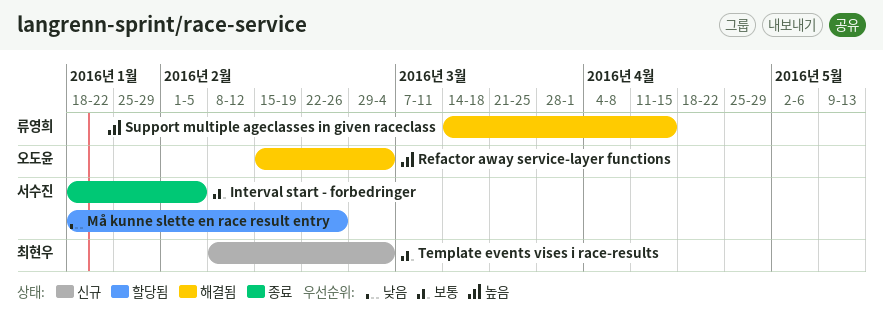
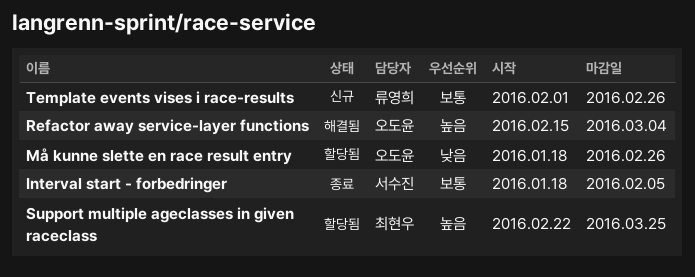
Må kunne slette en race result entry, owner: 서수진 -> 오도윤
Support multiple ageclasses in given raceclass, status: 해결됨 -> 할당됨
Support multiple ageclasses in given raceclass, owner: 류영희 -> 최현우
Support multiple ageclasses in given raceclass, start: Mar 14 -> Feb 22
Support multiple ageclasses in given raceclass, due: Apr 15 -> Mar 25
Template events vises i race-results, owner: 최현우 -> 류영희
Template events vises i race-results, start: Feb 8 -> Feb 1
Template events vises i race-results, due: Mar 4 -> Feb 26

